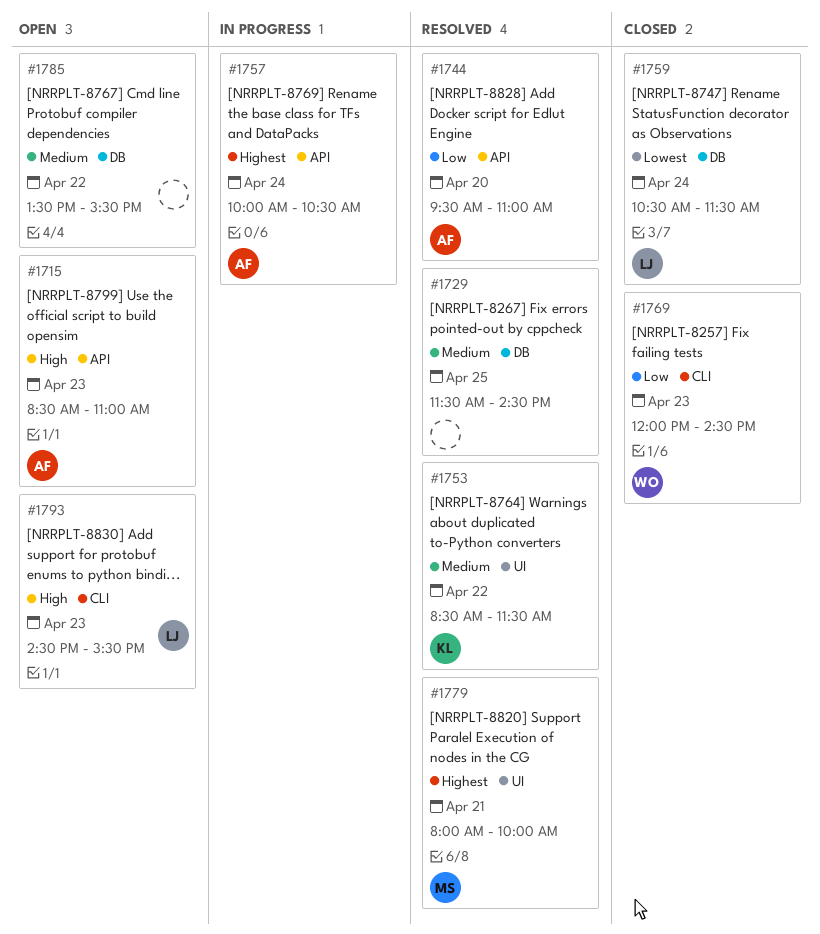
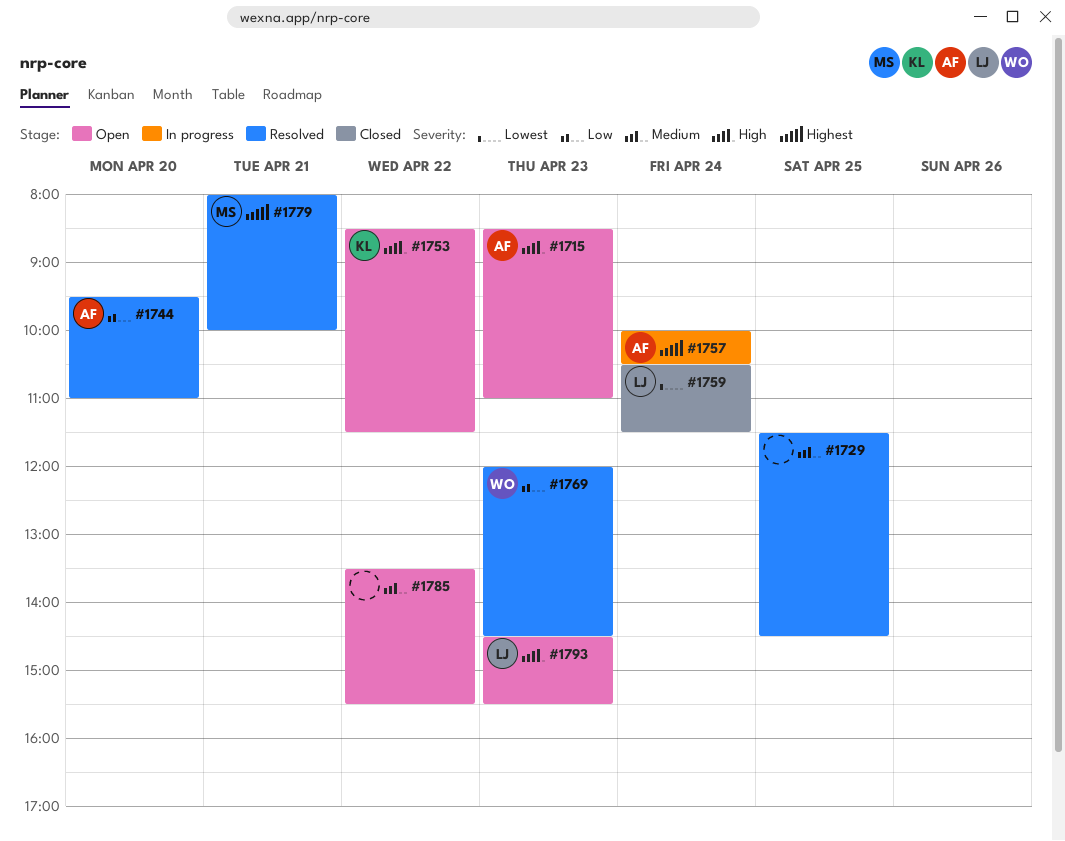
#1753, status: Resolved -> Open
#1753, priority: Medium -> High
#1769, status: Closed -> Resolved

